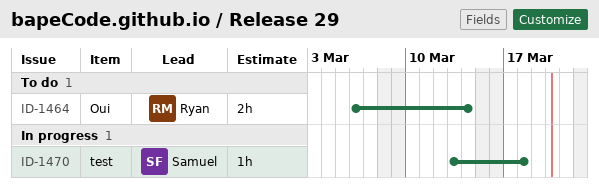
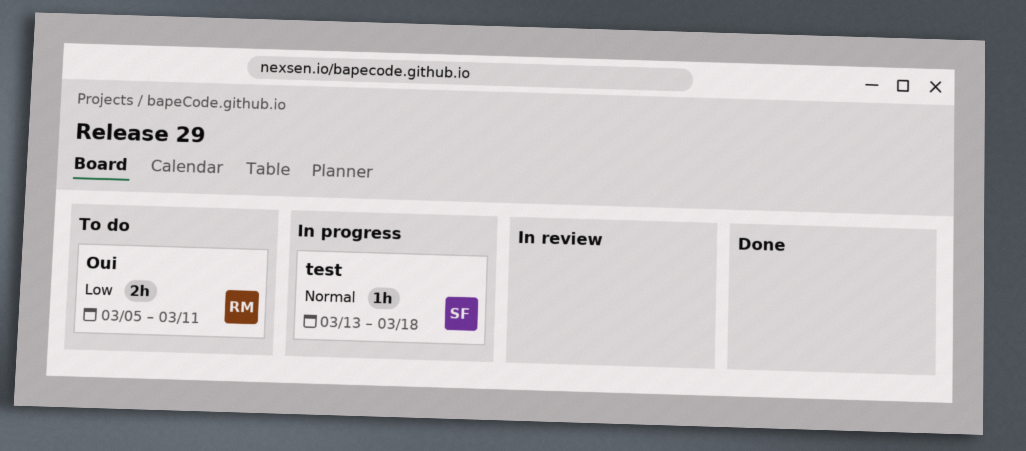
Oui, start: Mar 6 -> Mar 5
Oui, due: Mar 14 -> Mar 11

